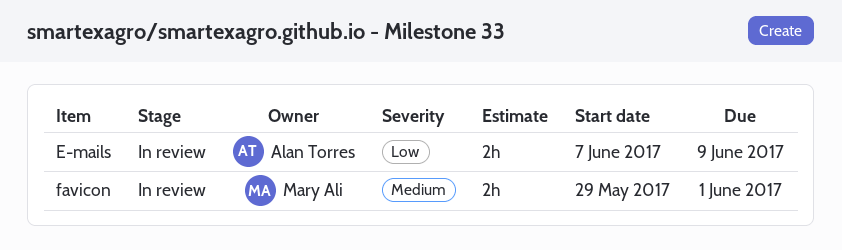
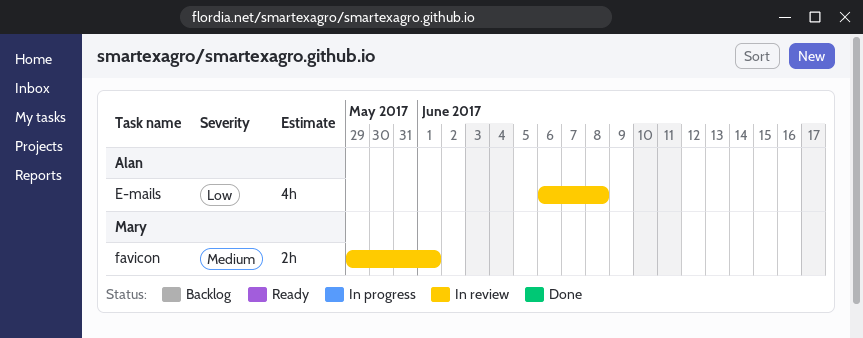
E-mails, estimate: 2h -> 4h
E-mails, start: Jun 7 -> Jun 6
E-mails, due: Jun 9 -> Jun 8

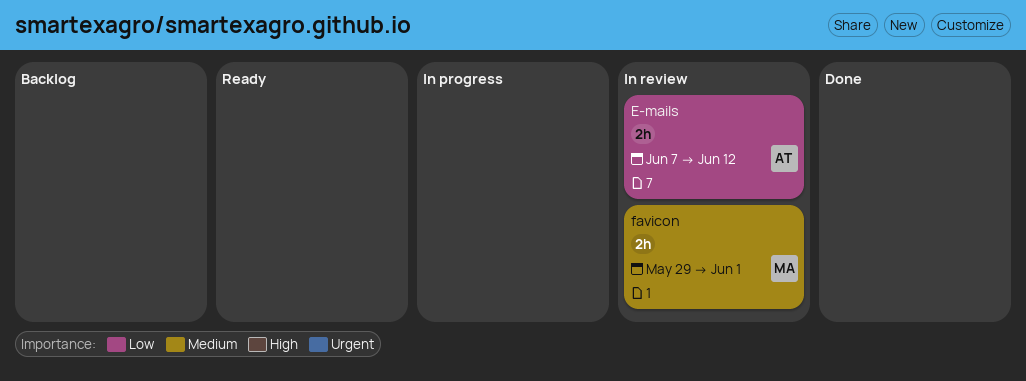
E-mails, estimate: 4h -> 2h
E-mails, start: Jun 6 -> Jun 7
E-mails, due: Jun 8 -> Jun 12

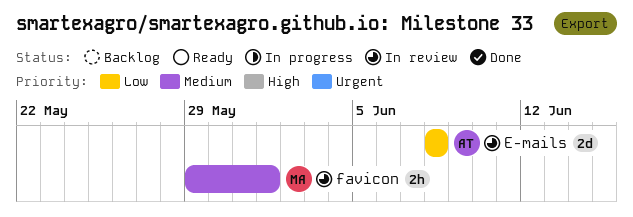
E-mails, estimate: 2h -> 2d
E-mails, start: Jun 7 -> Jun 8
E-mails, due: Jun 12 -> Jun 8

